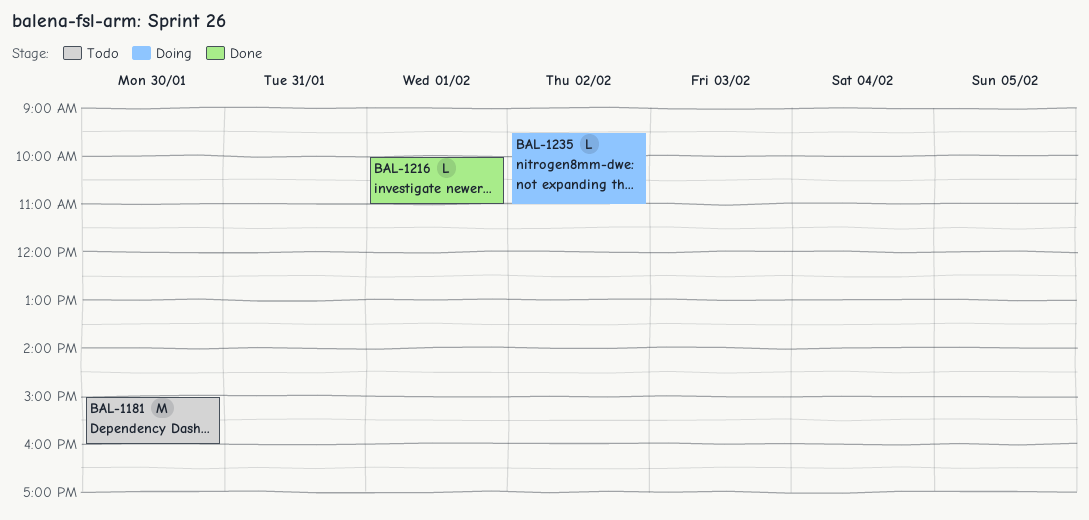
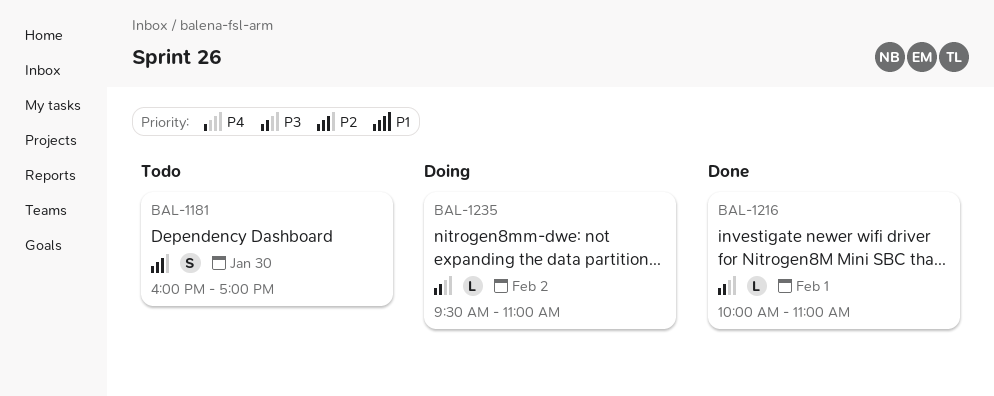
BAL-1181, estimate: M -> S
BAL-1181, begins: 15:00 -> 16:00
BAL-1181, ends: 16:00 -> 17:00

